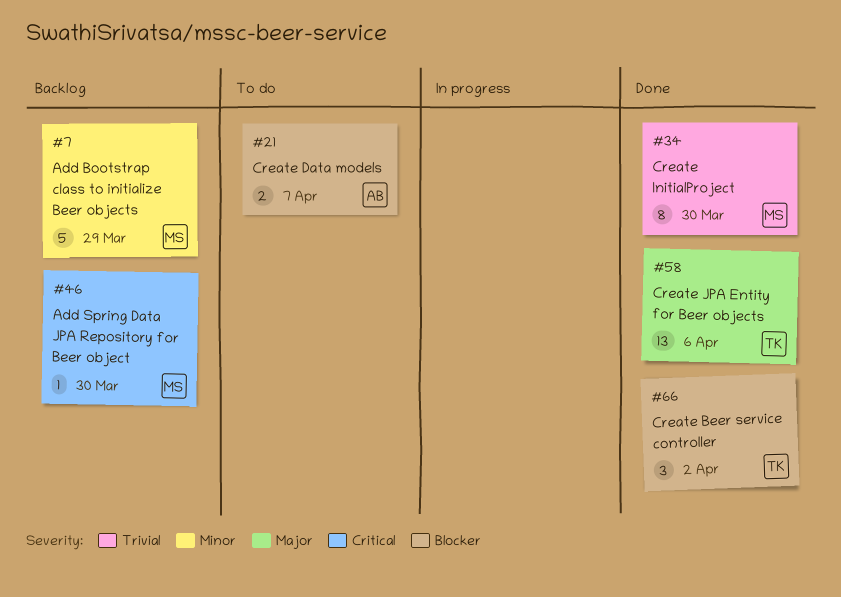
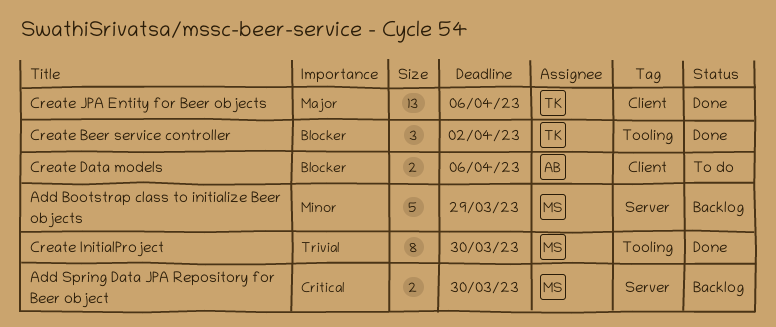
Add Spring Data JPA Repository for Beer object, estimate: 1 -> 2
Create Data models, due: Apr 7 -> Apr 6

